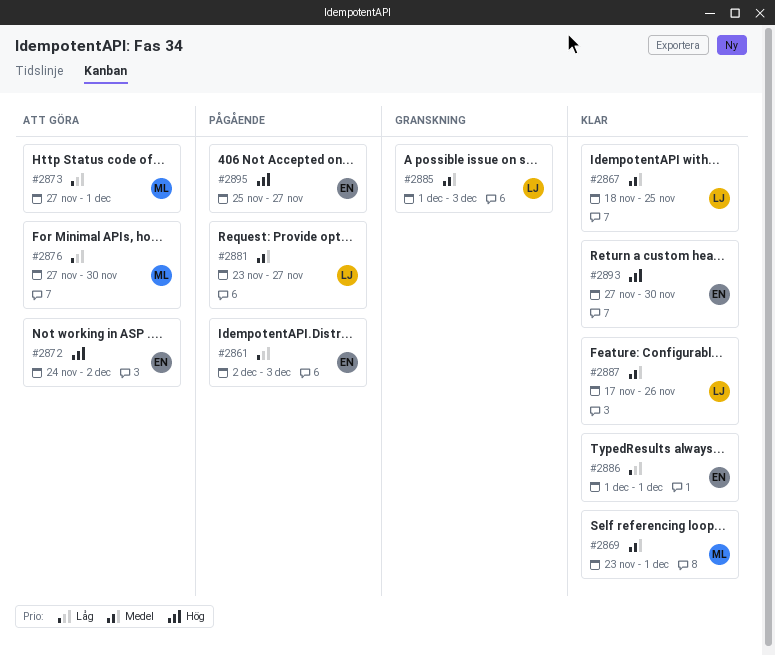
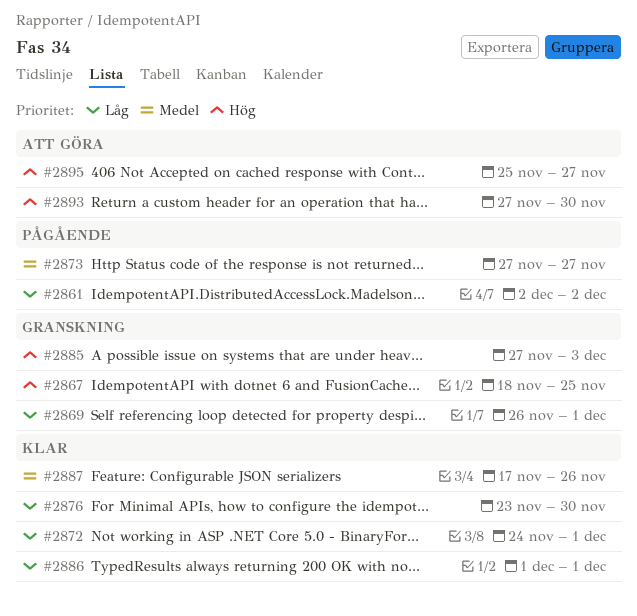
#2861, due: Dec 3 -> Dec 2
#2867, status: Klar -> Granskning
#2867, priority: Medel -> Hög
#2869, status: Klar -> Granskning
#2869, priority: Medel -> Låg
#2869, start: Nov 23 -> Nov 26
#2872, status: Att göra -> Klar
#2872, priority: Hög -> Låg
#2872, due: Dec 2 -> Dec 1
#2873, status: Att göra -> Pågående
#2873, priority: Låg -> Medel
#2873, due: Dec 1 -> Nov 27
#2876, status: Att göra -> Klar
#2876, start: Nov 27 -> Nov 23
#2881: present -> none
#2885, priority: Medel -> Hög
#2885, start: Dec 1 -> Nov 27
#2893, status: Klar -> Att göra
#2895, status: Pågående -> Att göra

